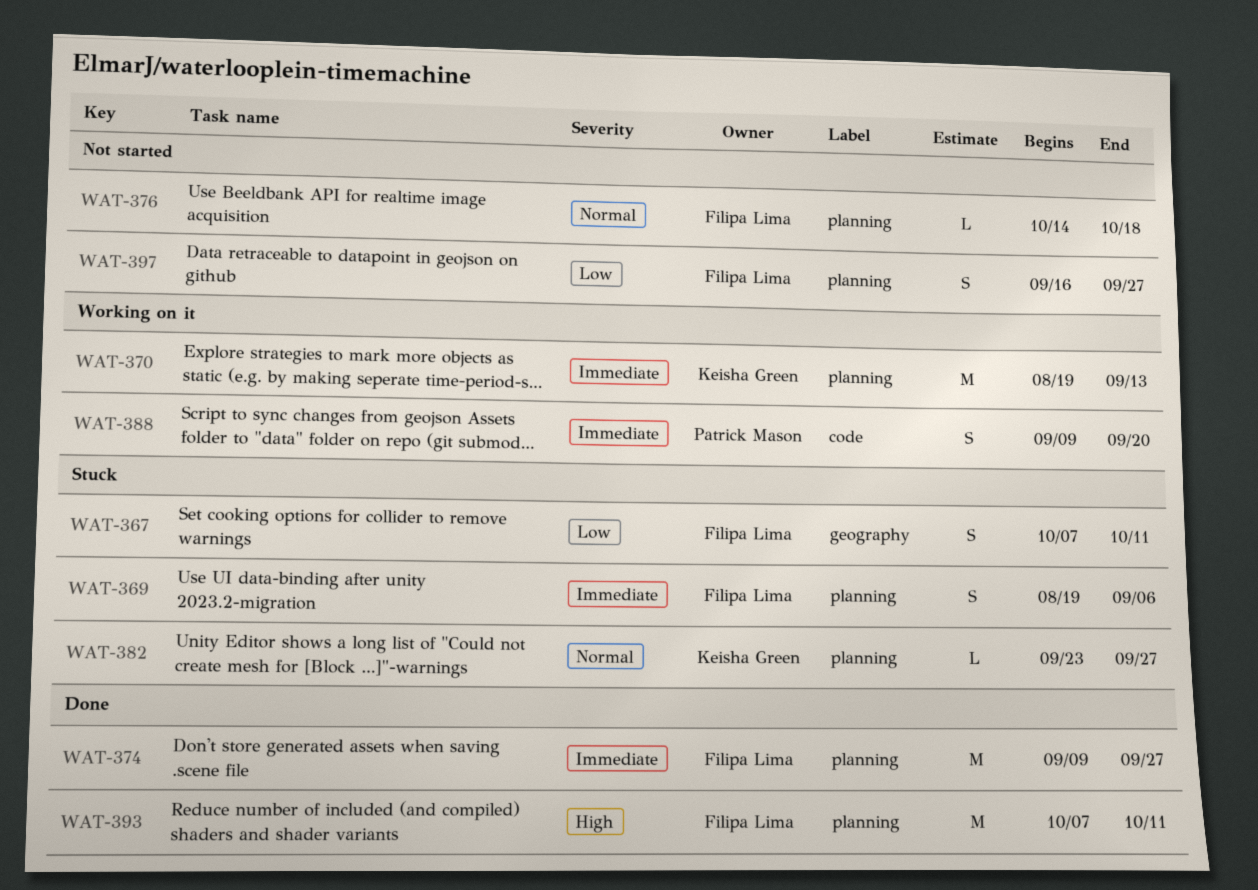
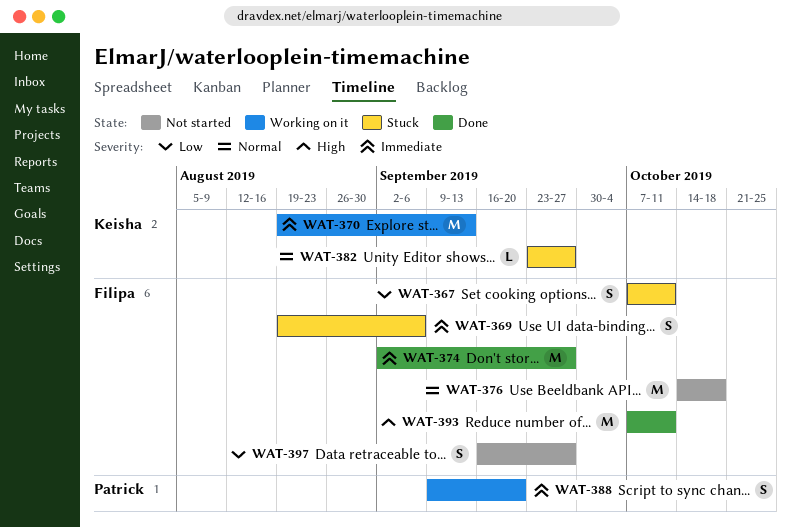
WAT-374, start: Sep 9 -> Sep 2
WAT-376, estimate: L -> M

